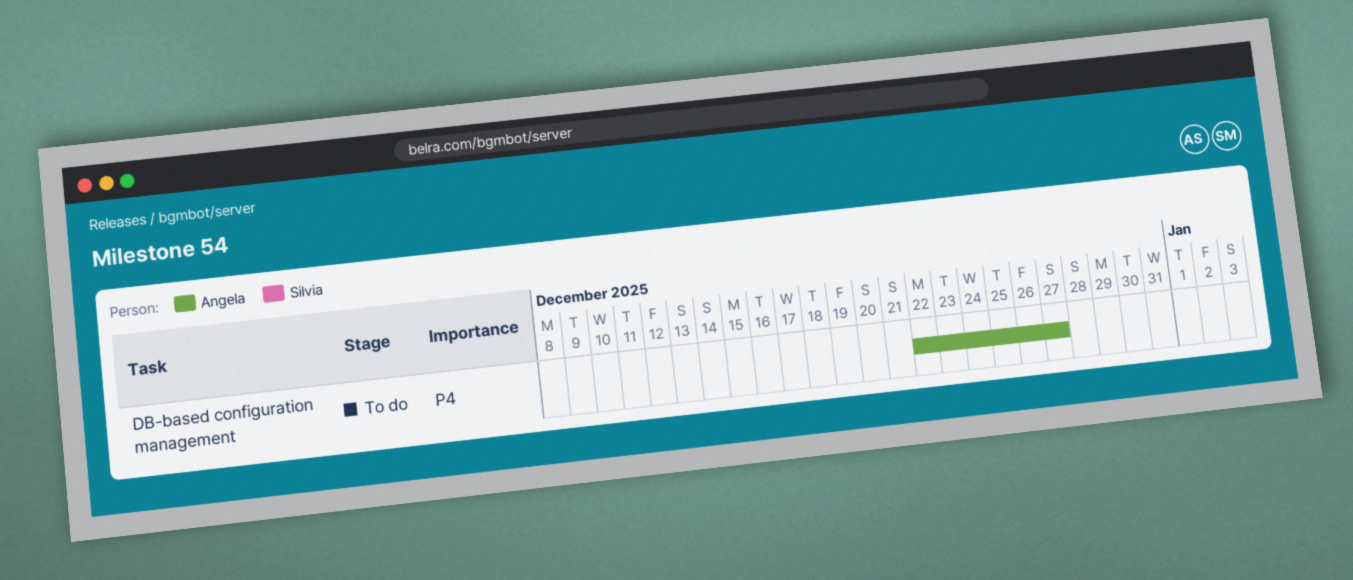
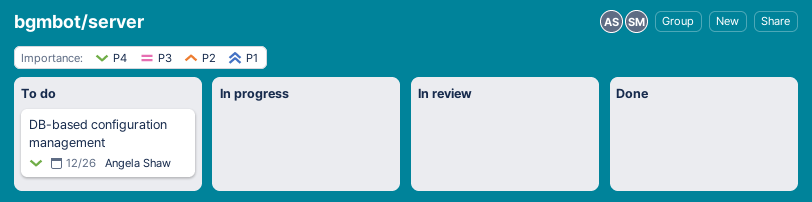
DB-based configuration management, due: Dec 27 -> Dec 26

